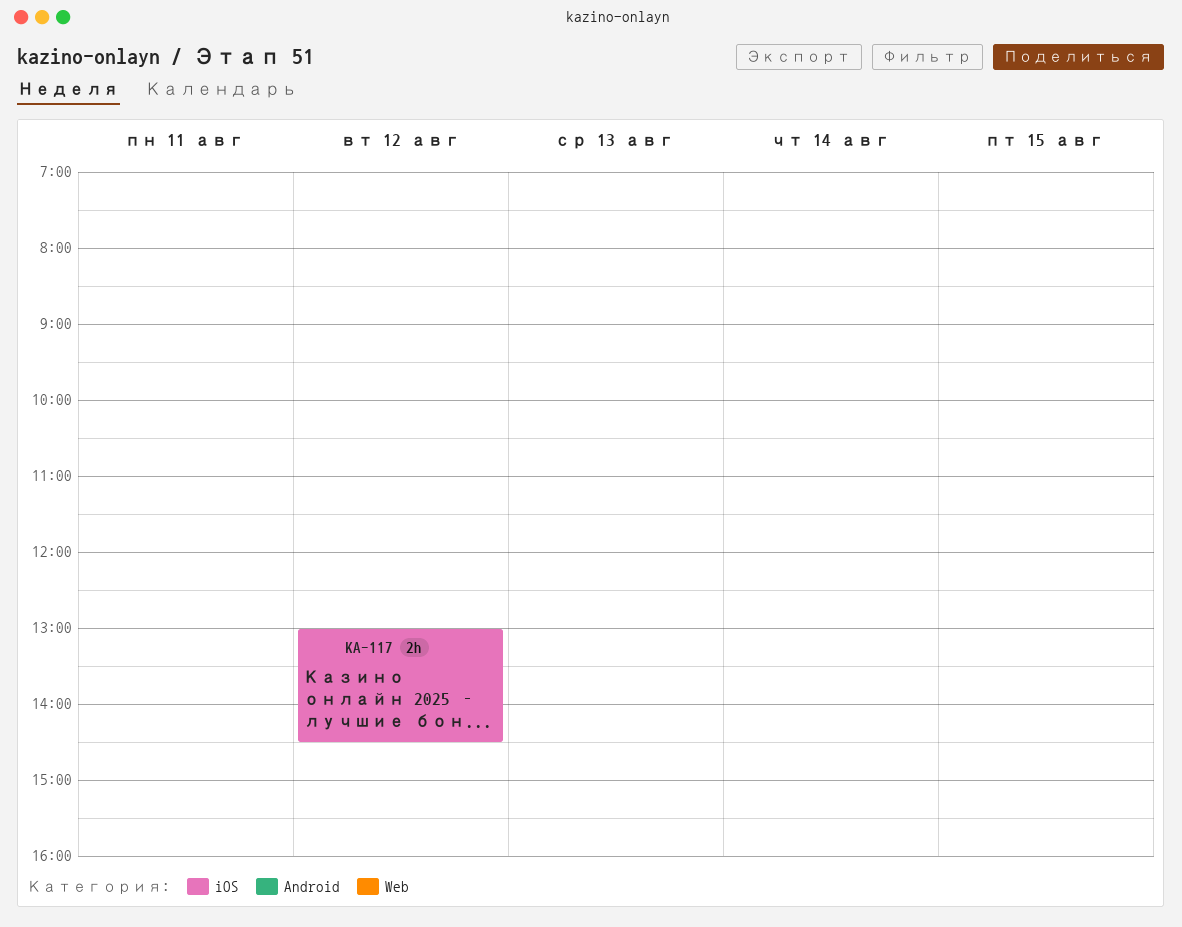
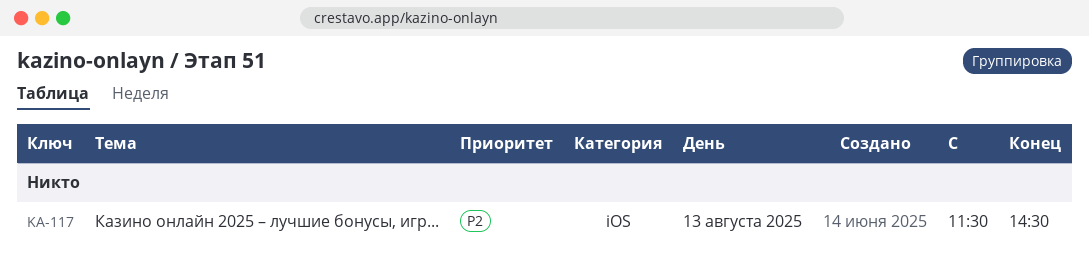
KA-117, day: Aug 12 -> Aug 13
KA-117, begins: 13:00 -> 11:30

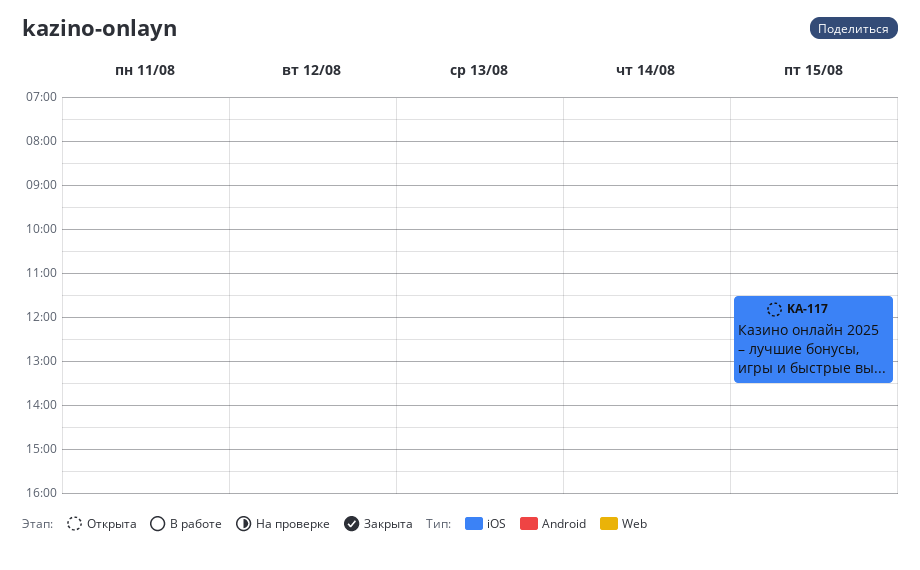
KA-117, day: Aug 13 -> Aug 15
KA-117, ends: 14:30 -> 13:30

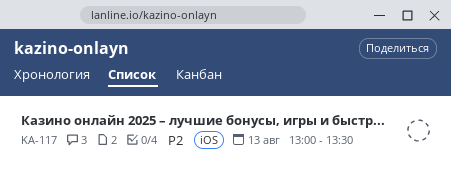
KA-117, day: Aug 15 -> Aug 13
KA-117, begins: 11:30 -> 13:00

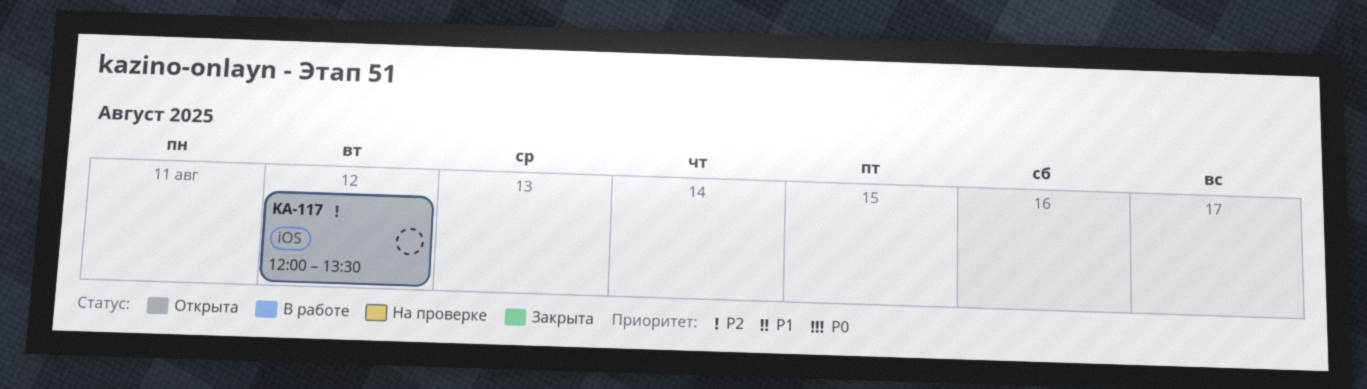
KA-117, day: Aug 13 -> Aug 12
KA-117, begins: 13:00 -> 12:00

